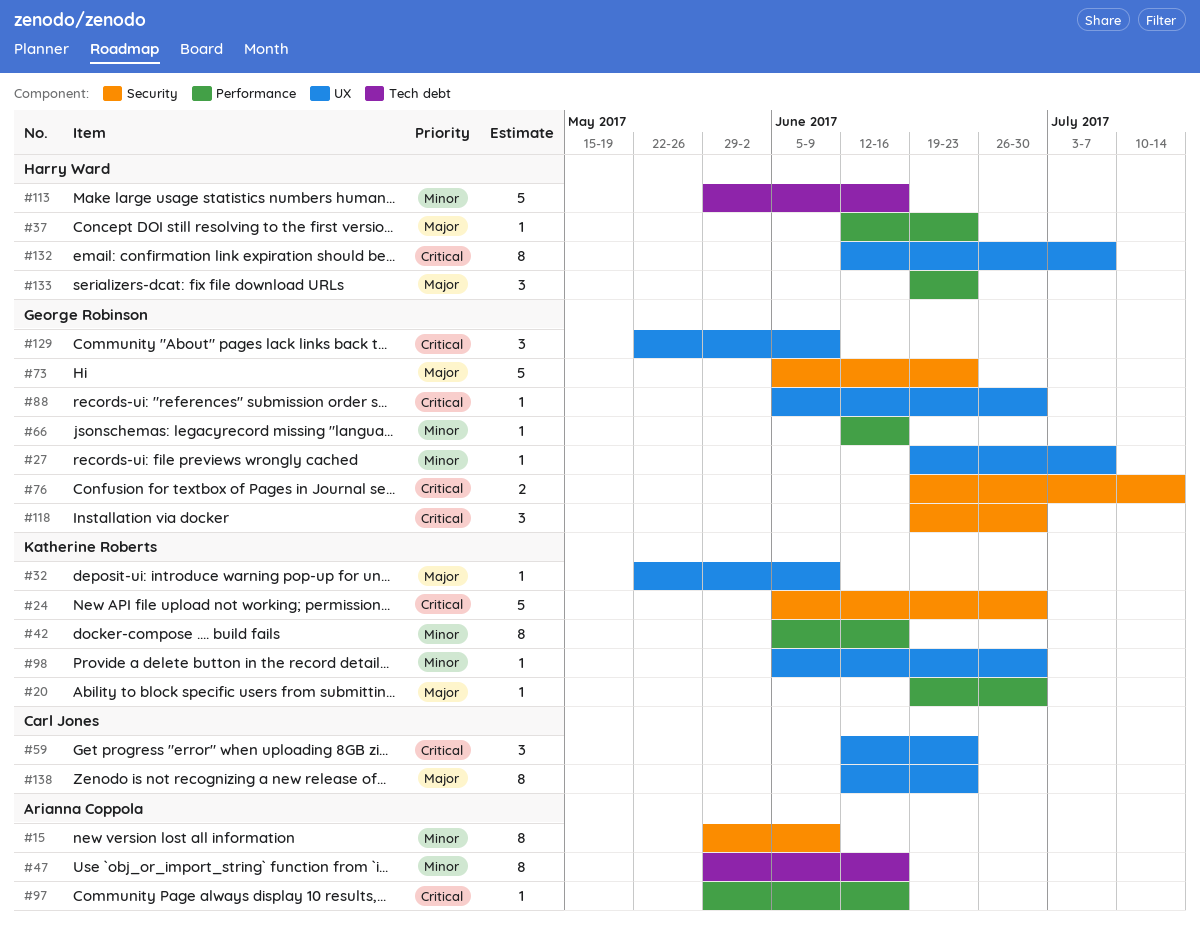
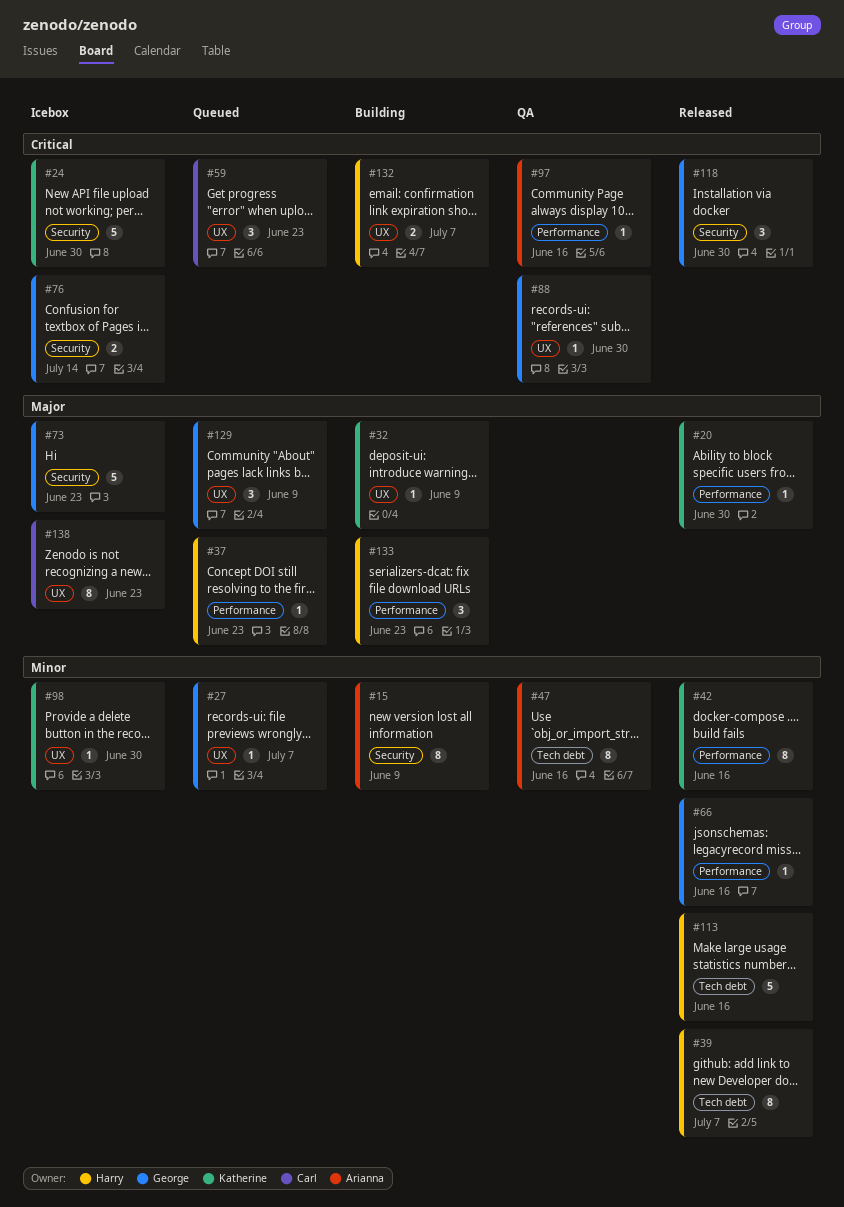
#39: none -> present
#129, priority: Critical -> Major
#132, estimate: 8 -> 2

